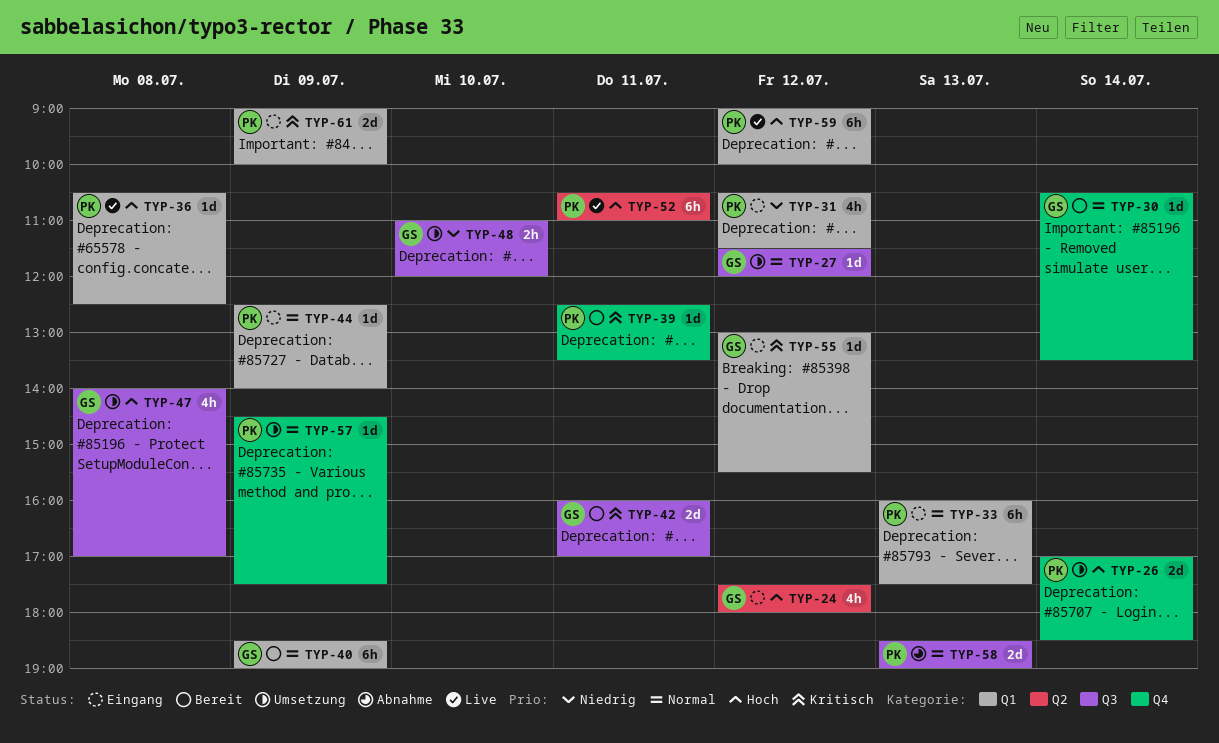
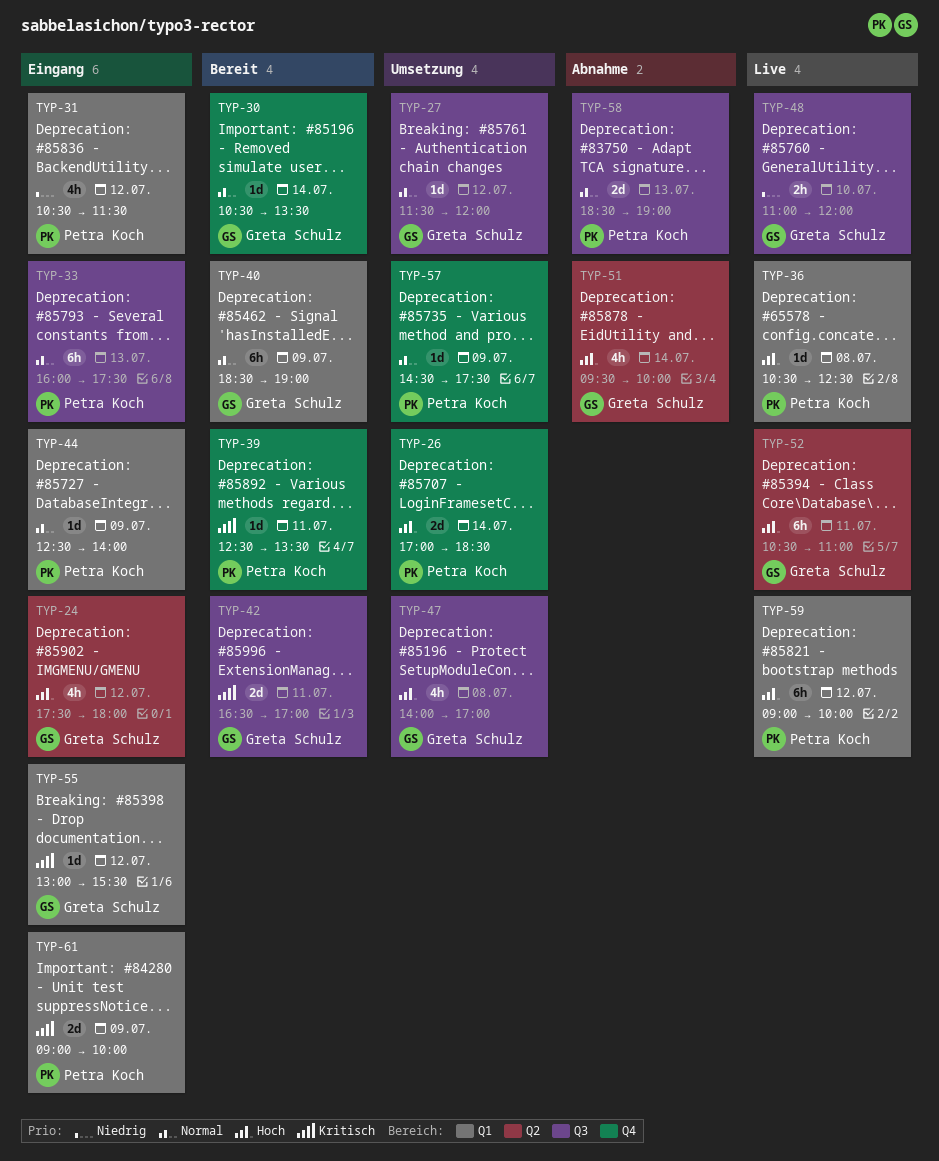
TYP-33, label: Q1 -> Q3
TYP-42, begins: 16:00 -> 16:30
TYP-48, status: Umsetzung -> Live
TYP-51: none -> present
TYP-52, owner: Petra Koch -> Greta Schulz

